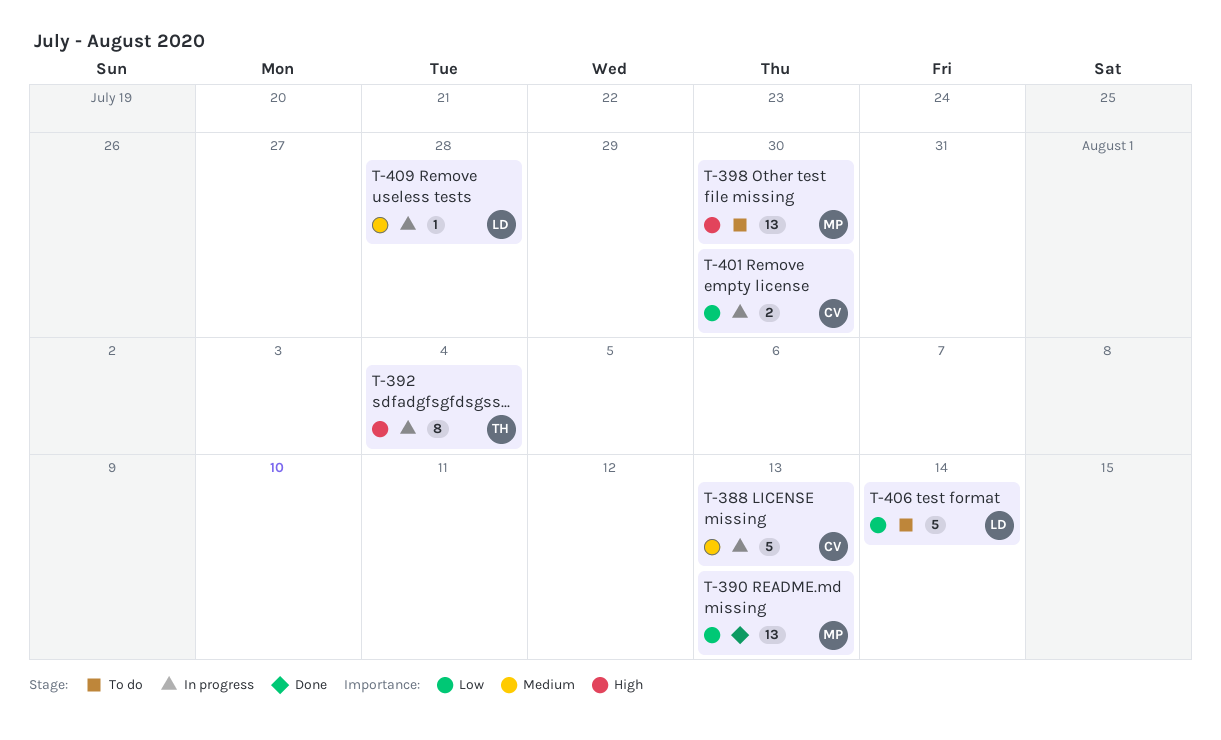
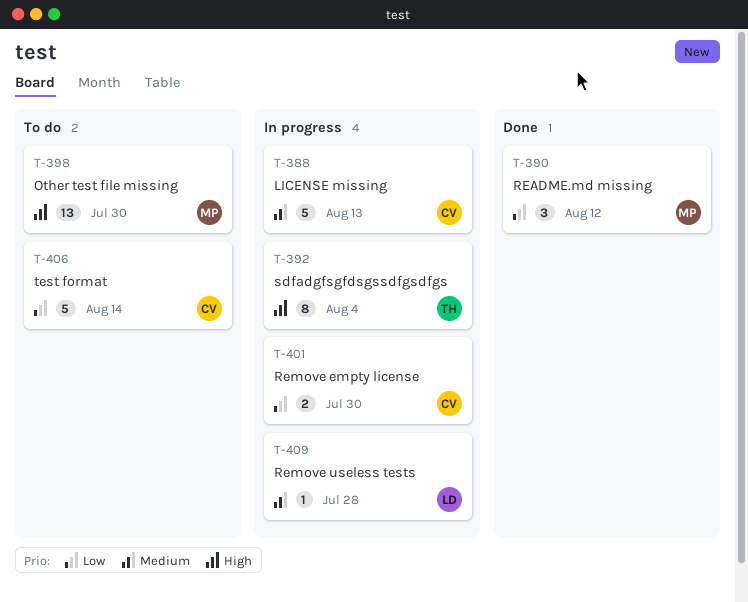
T-390, estimate: 13 -> 3
T-390, due: Aug 13 -> Aug 12
T-406, owner: LD -> CV

